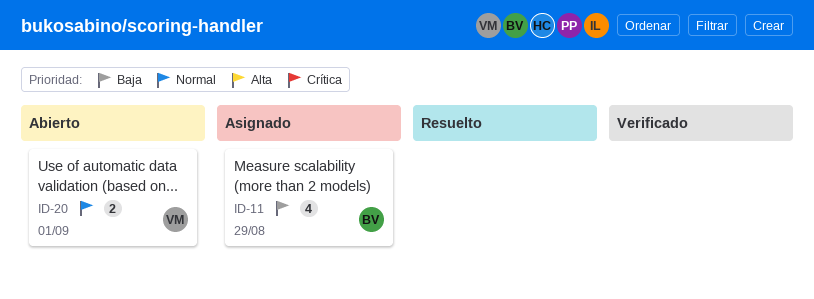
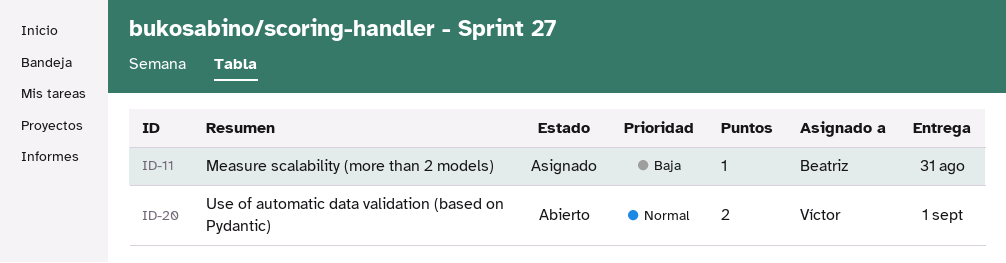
ID-11, estimate: 4 -> 1
ID-11, due: Aug 29 -> Aug 31

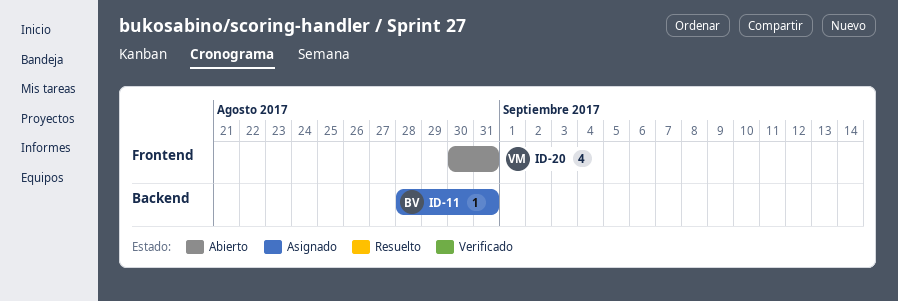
ID-20, estimate: 2 -> 4
ID-20, due: Sep 1 -> Aug 31

